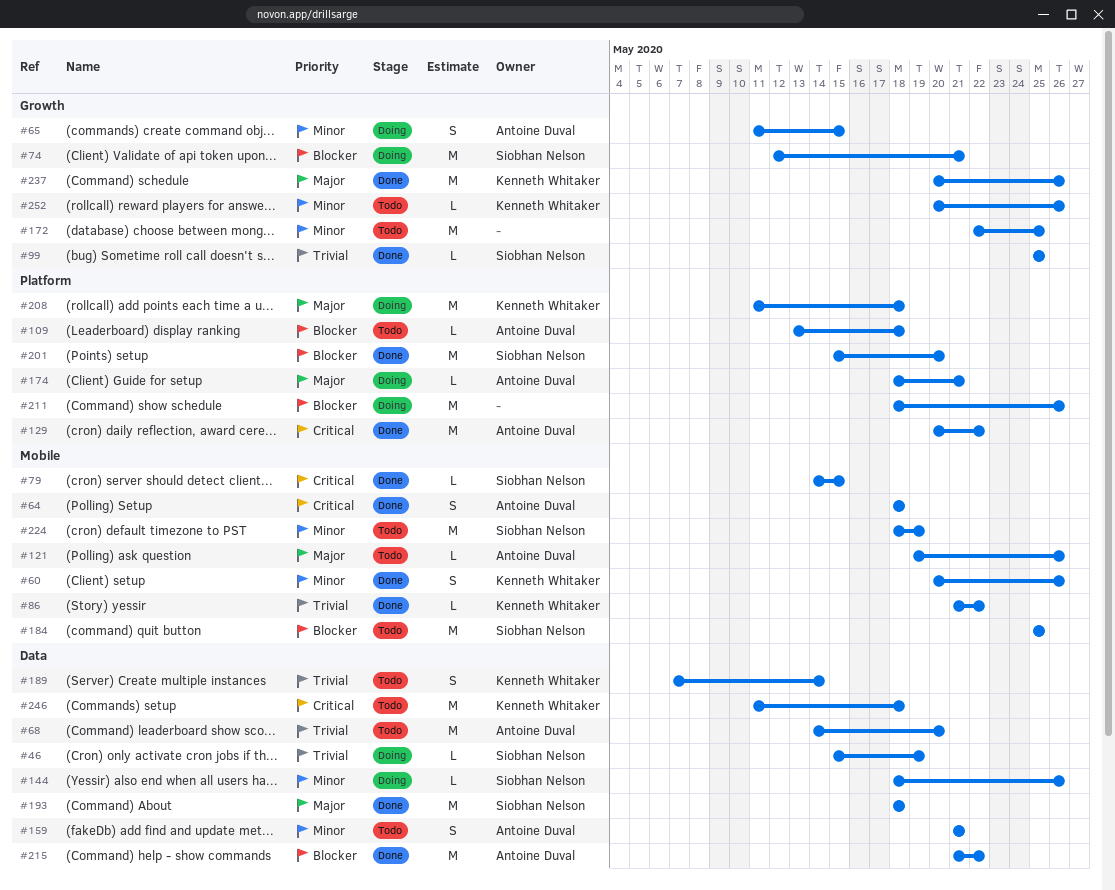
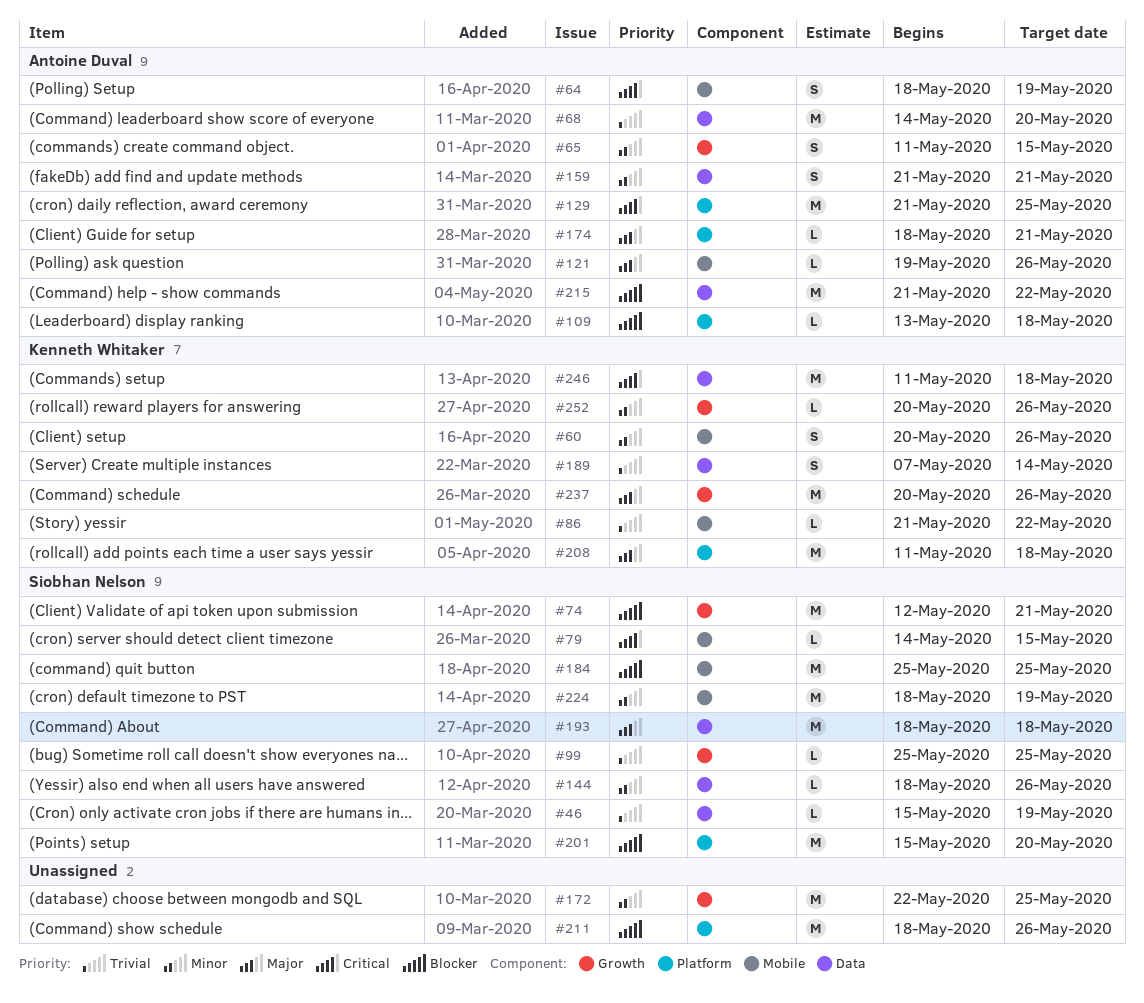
#64, due: May 18 -> May 19
#129, start: May 20 -> May 21
#129, due: May 22 -> May 25

